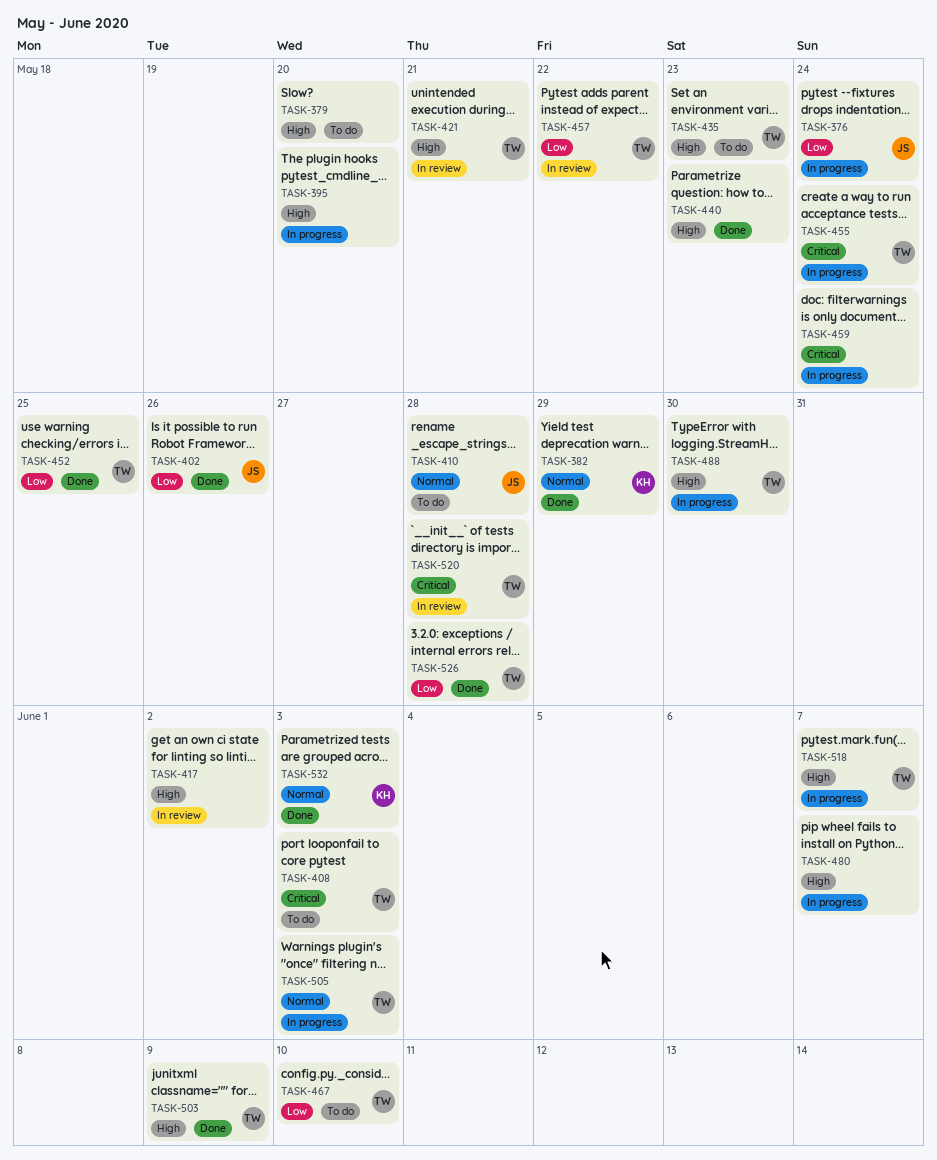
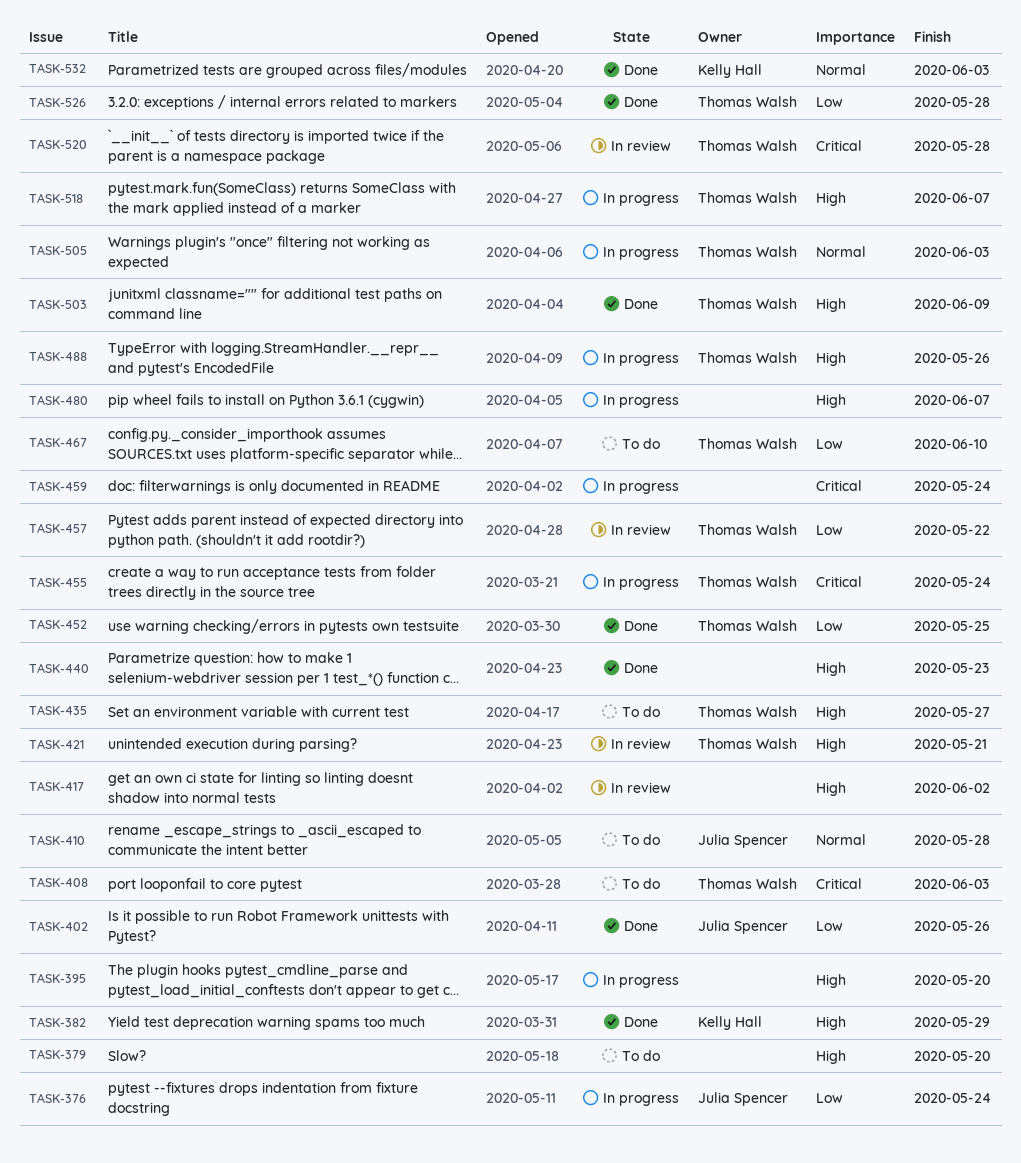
TASK-382, priority: Normal -> High
TASK-435, due: May 23 -> May 27
TASK-488, due: May 30 -> May 26

